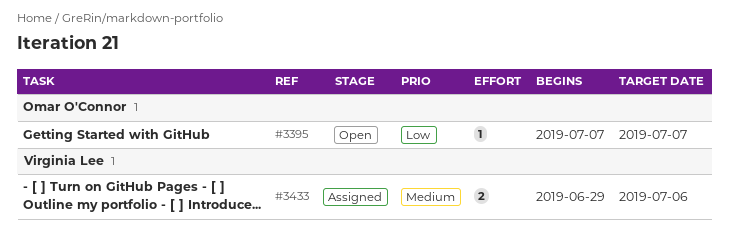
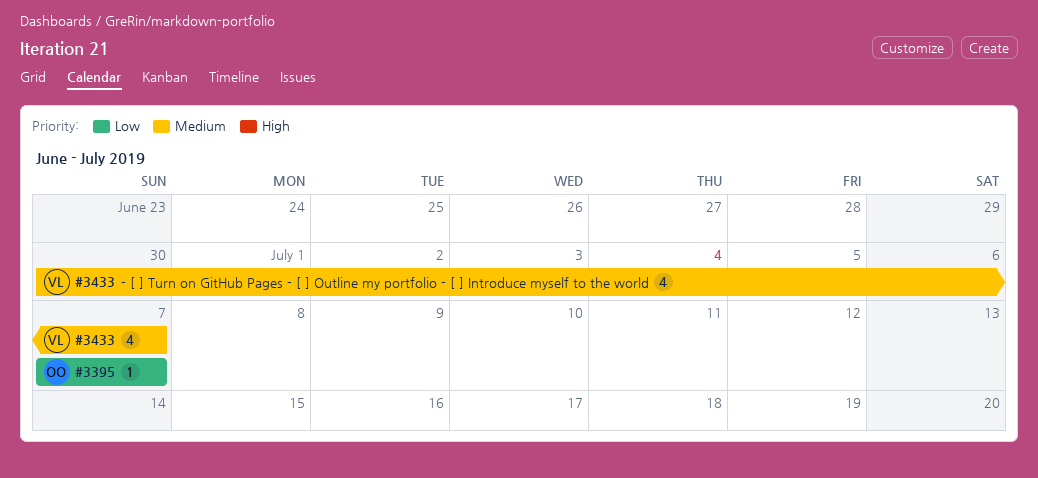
#3433, estimate: 2 -> 4
#3433, start: Jun 29 -> Jun 30
#3433, due: Jul 6 -> Jul 7

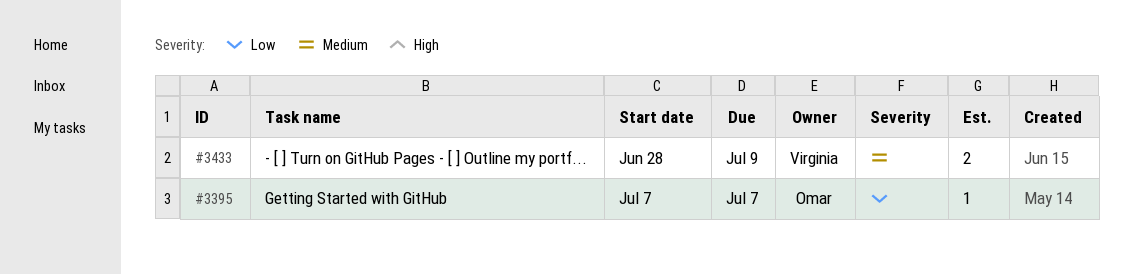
#3433, estimate: 4 -> 2
#3433, start: Jun 30 -> Jun 28
#3433, due: Jul 7 -> Jul 9

